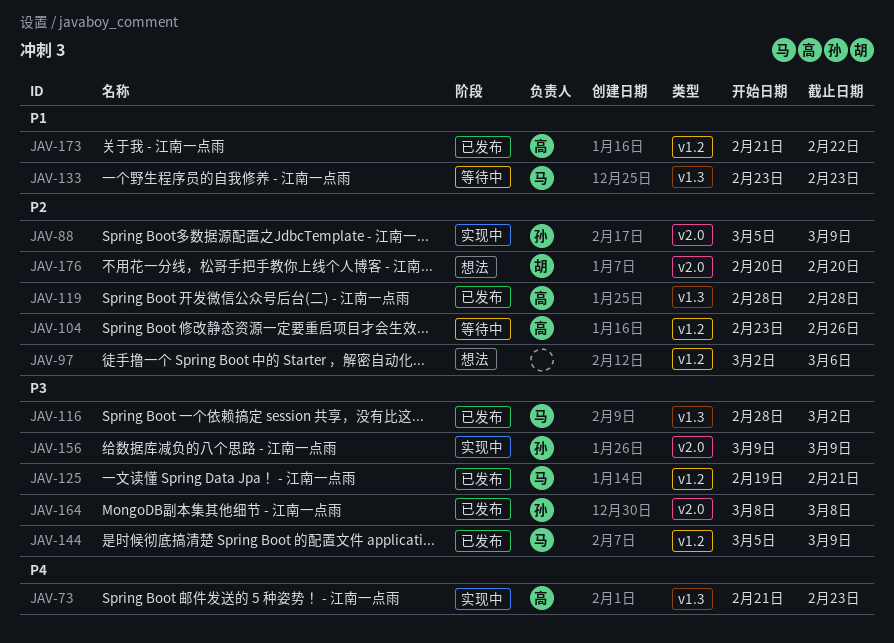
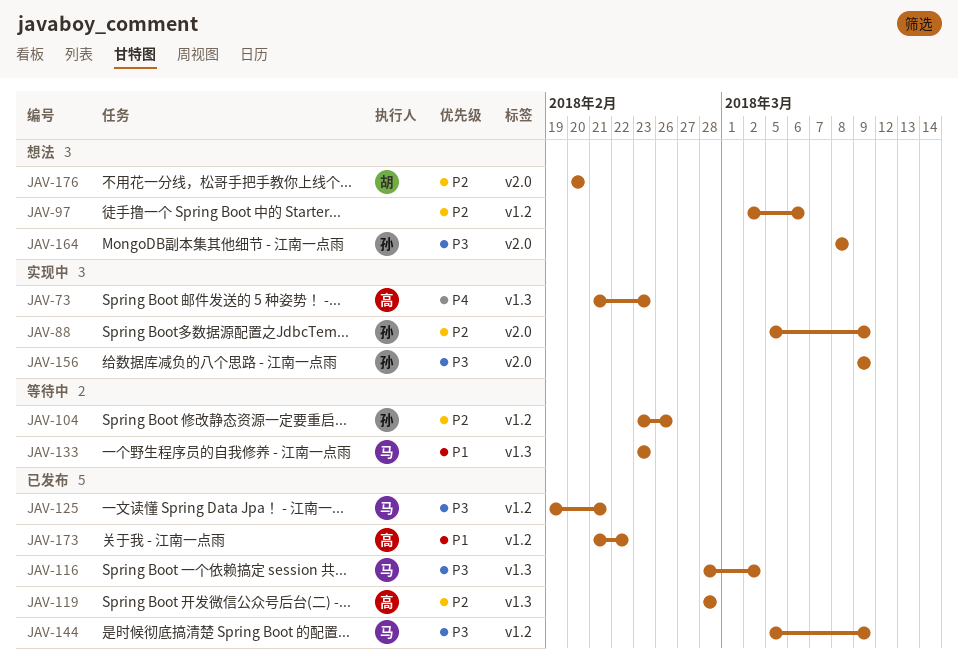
JAV-104, owner: 高 -> 孙
JAV-164, status: 已发布 -> 想法

